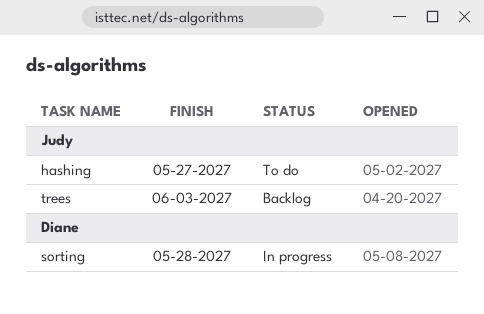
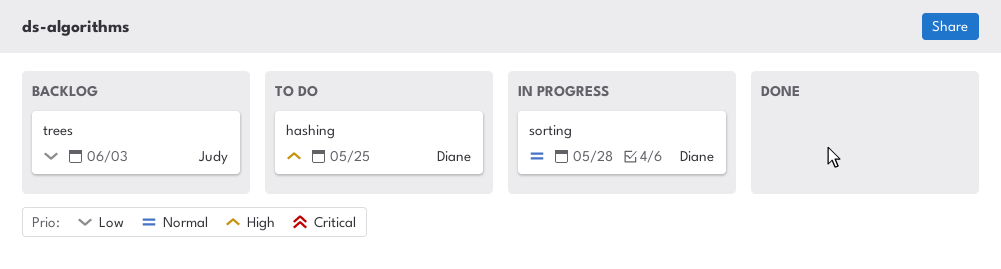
hashing, owner: Judy -> Diane
hashing, due: May 27 -> May 25

